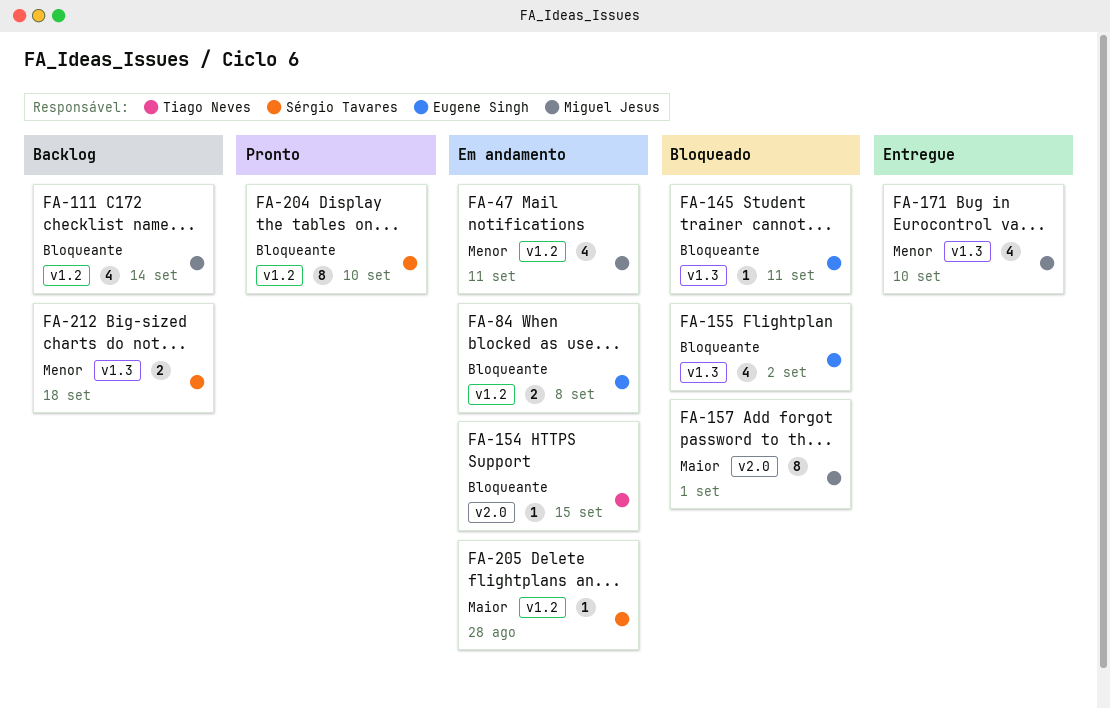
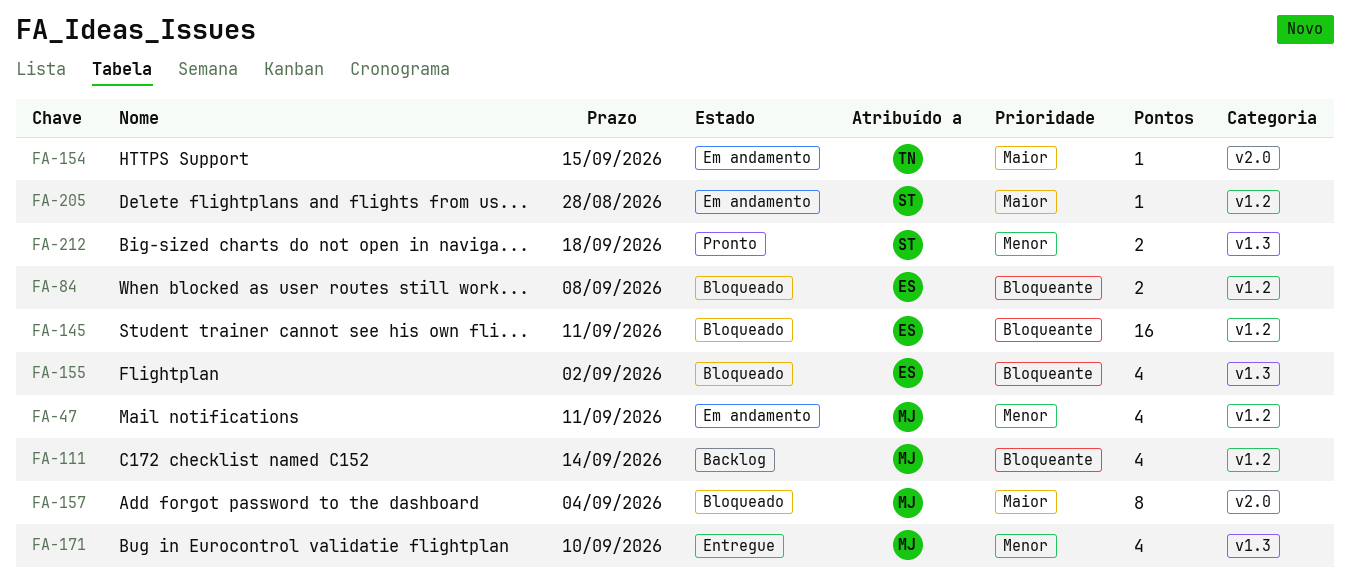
FA-84, status: Em andamento -> Bloqueado
FA-145, label: v1.3 -> v1.2
FA-145, estimate: 1 -> 16
FA-154, priority: Bloqueante -> Maior
FA-157, due: Sep 1 -> Sep 4
FA-204: present -> none
FA-212, status: Backlog -> Pronto

